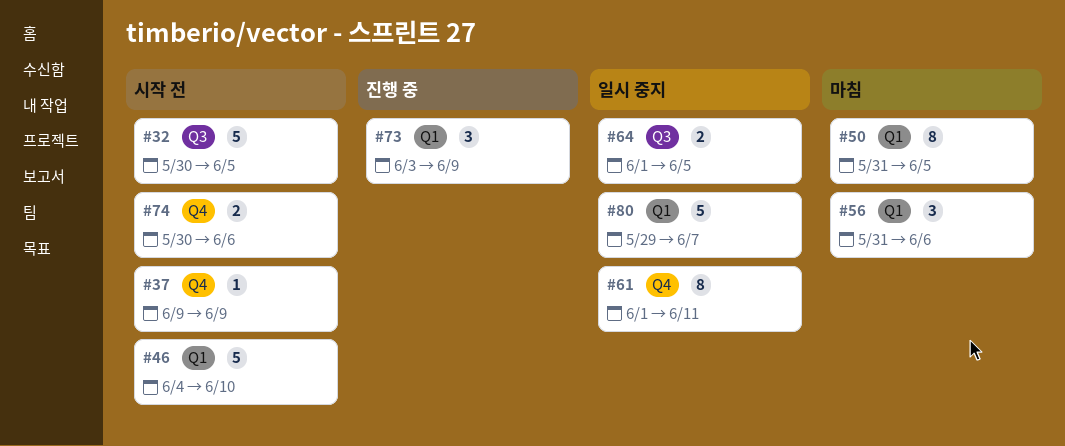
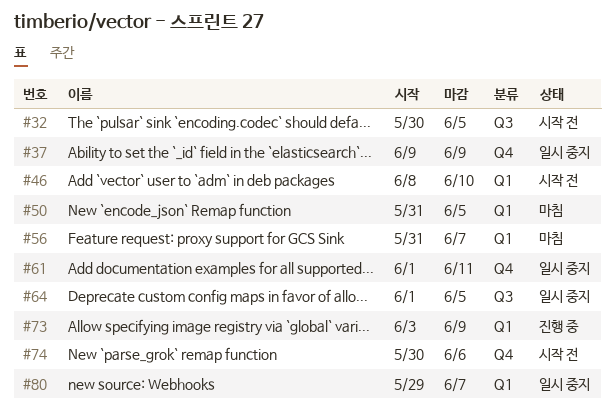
#37, status: 시작 전 -> 일시 중지
#46, start: Jun 4 -> Jun 8
#56, due: Jun 6 -> Jun 7

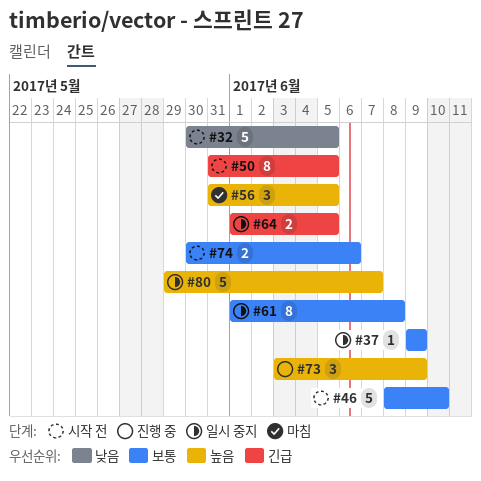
#50, status: 마침 -> 시작 전
#56, due: Jun 7 -> Jun 5
#61, due: Jun 11 -> Jun 8

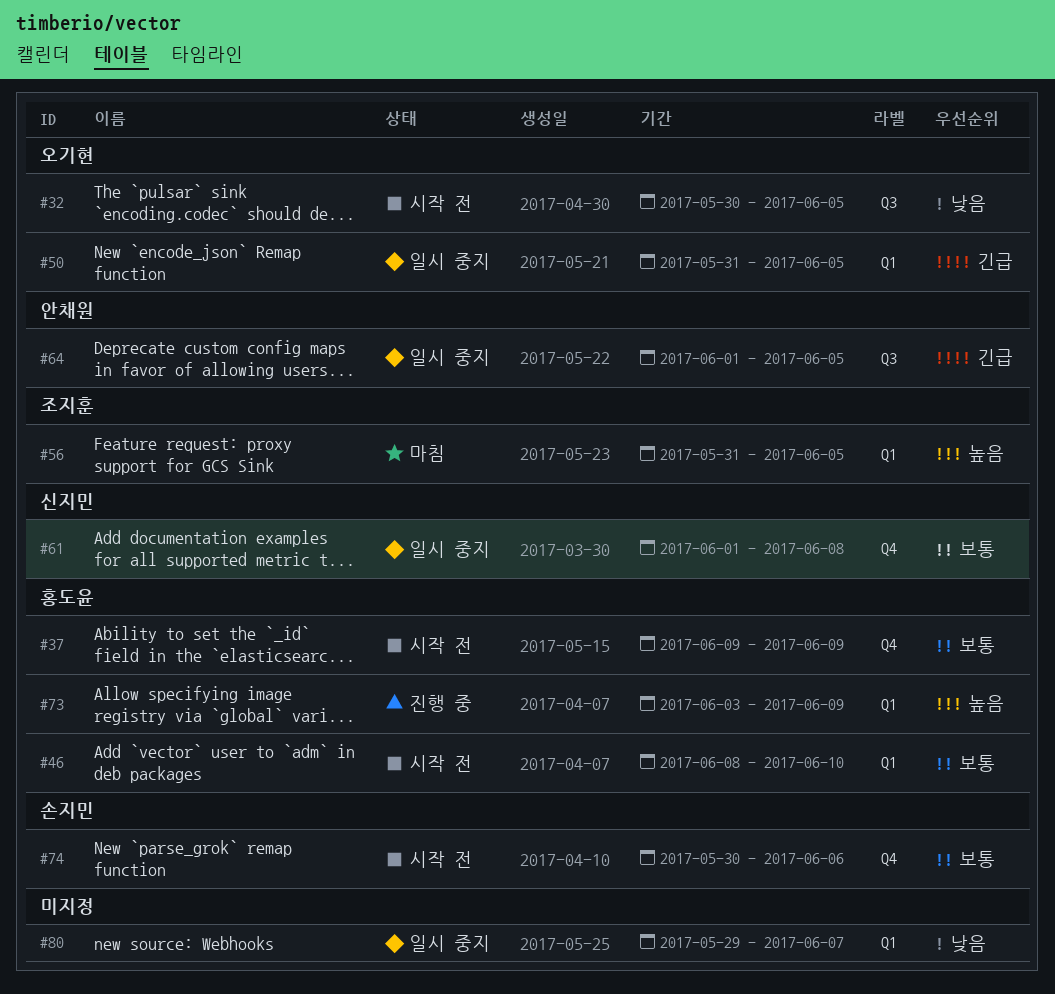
#37, status: 일시 중지 -> 시작 전
#50, status: 시작 전 -> 일시 중지
#80, priority: 높음 -> 낮음

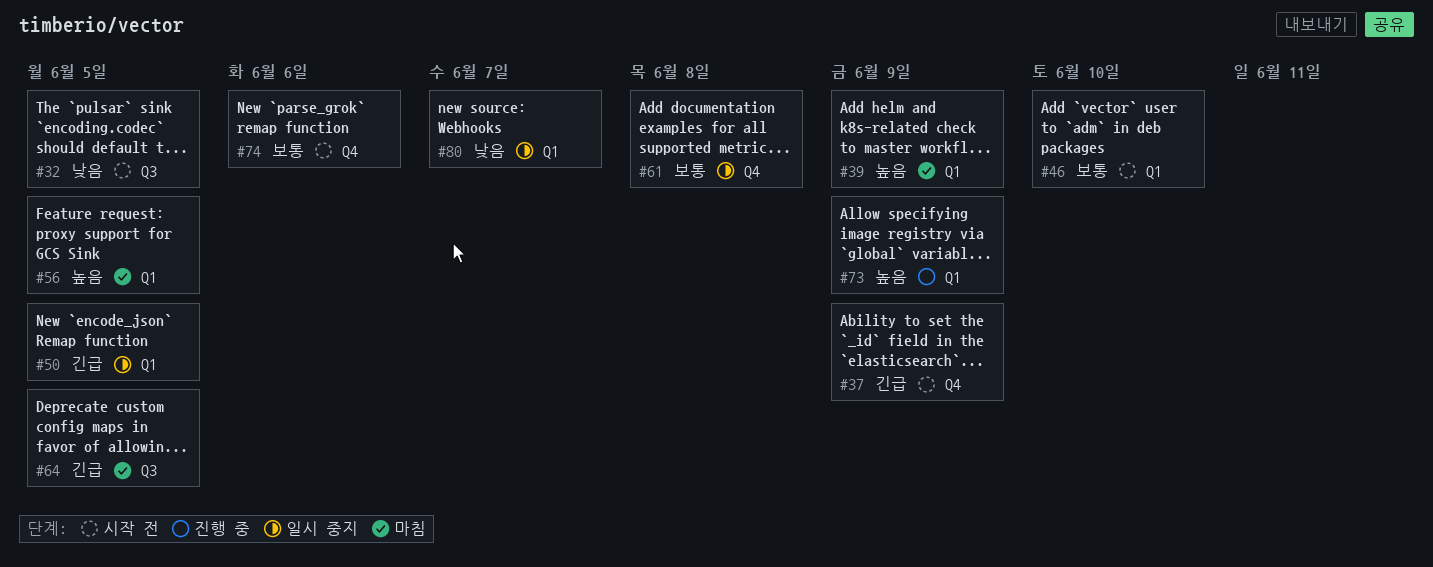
#37, priority: 보통 -> 긴급
#39: none -> present
#64, status: 일시 중지 -> 마침

